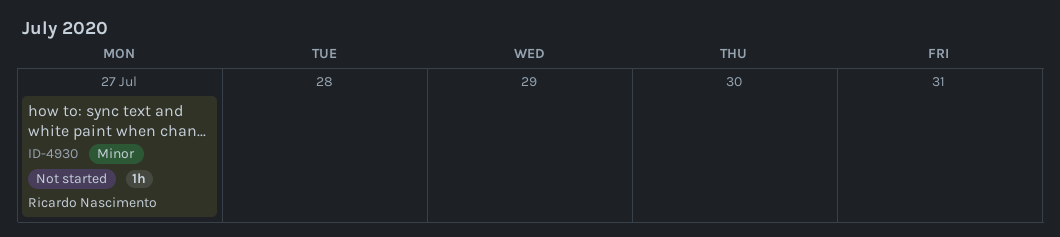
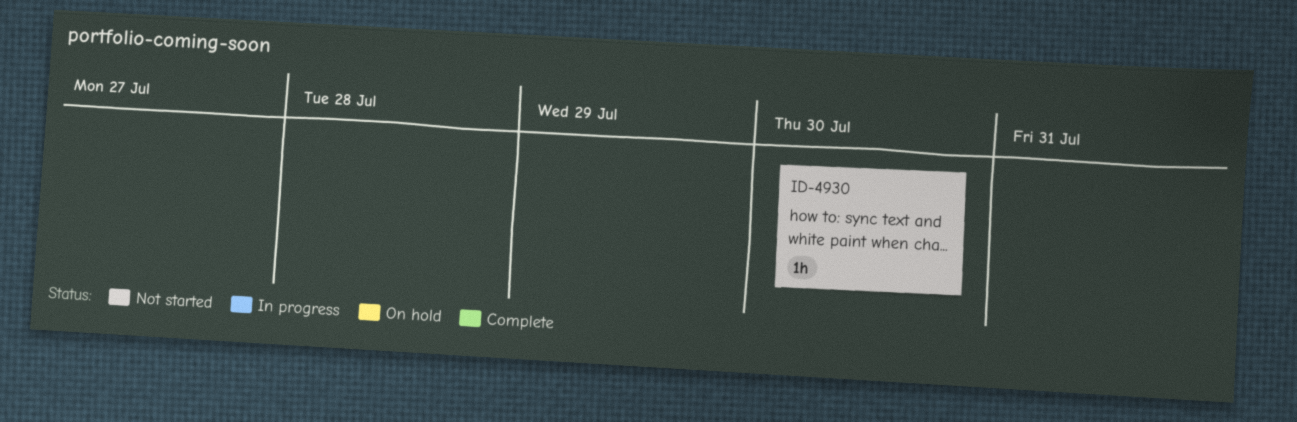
ID-4930, due: Jul 27 -> Jul 30

